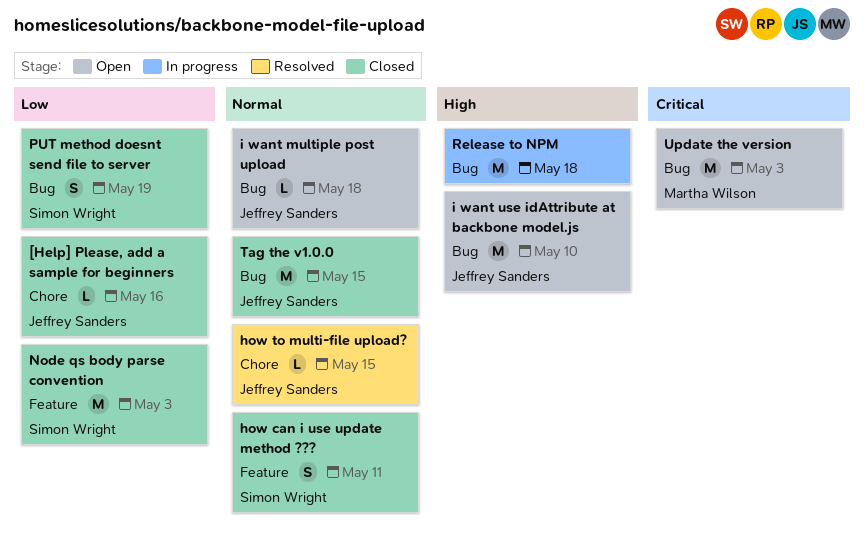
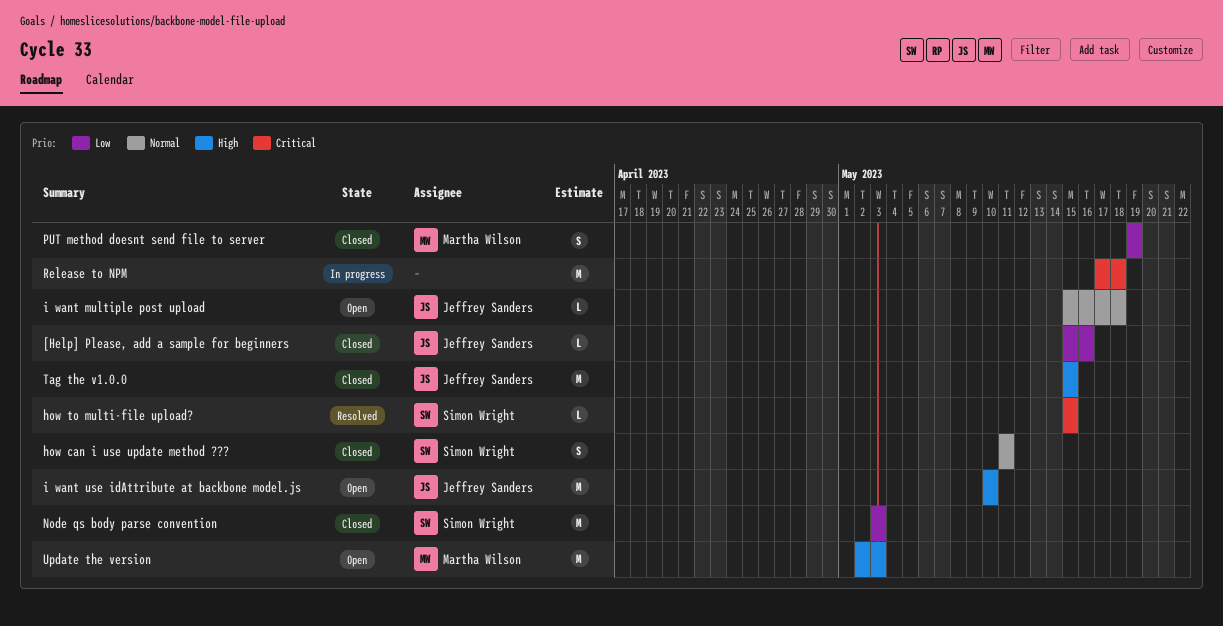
how to multi-file upload?, owner: Jeffrey Sanders -> Simon Wright
how to multi-file upload?, priority: Normal -> Critical
PUT method doesnt send file to server, owner: Simon Wright -> Martha Wilson
Release to NPM, priority: High -> Critical
Tag the v1.0.0, priority: Normal -> High
Update the version, priority: Critical -> High

